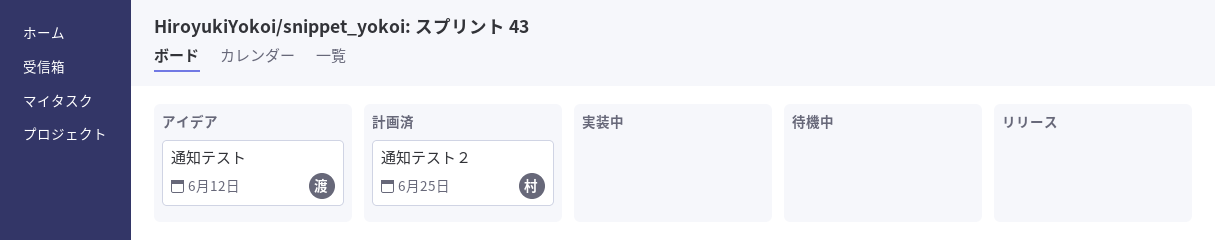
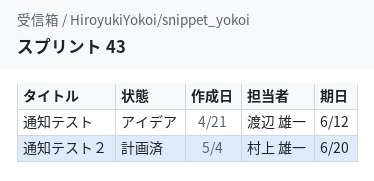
通知テスト２, due: Jun 25 -> Jun 20

